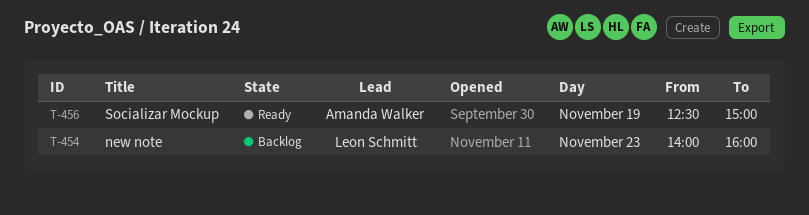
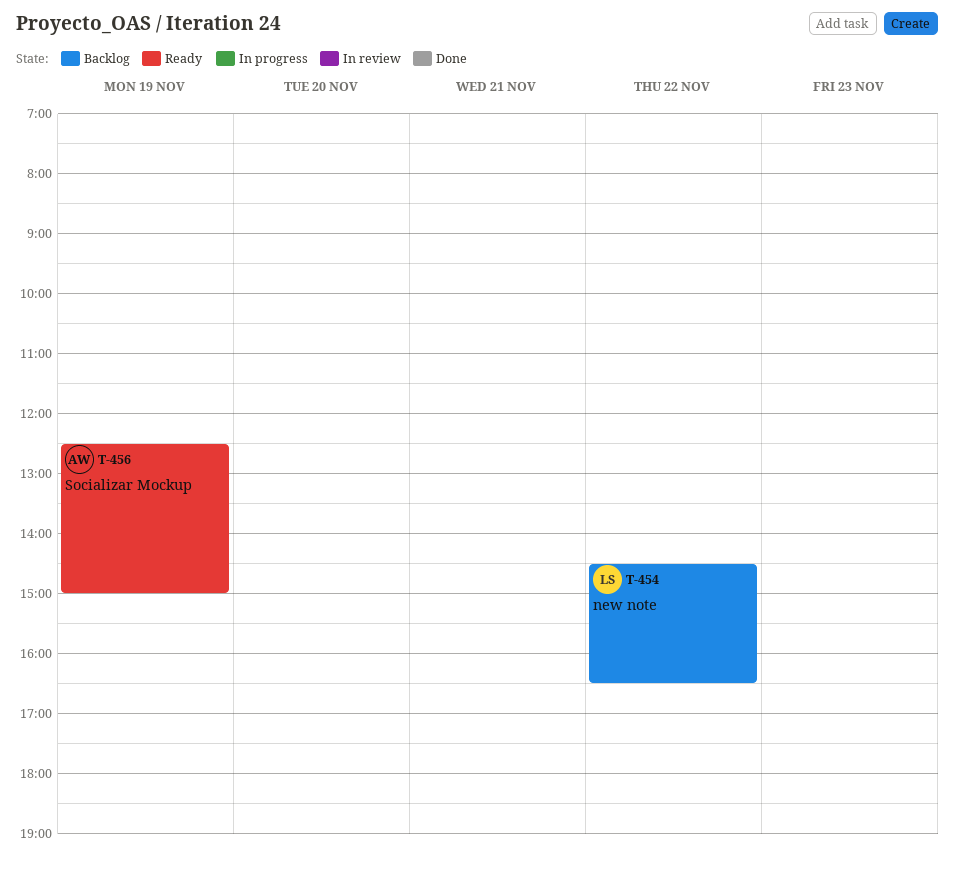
T-454, day: Nov 23 -> Nov 22
T-454, begins: 14:00 -> 14:30
T-454, ends: 16:00 -> 16:30

